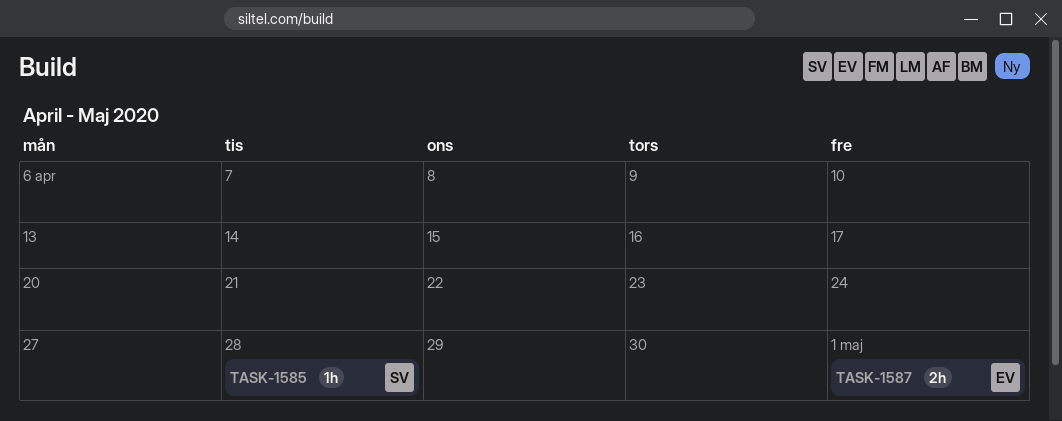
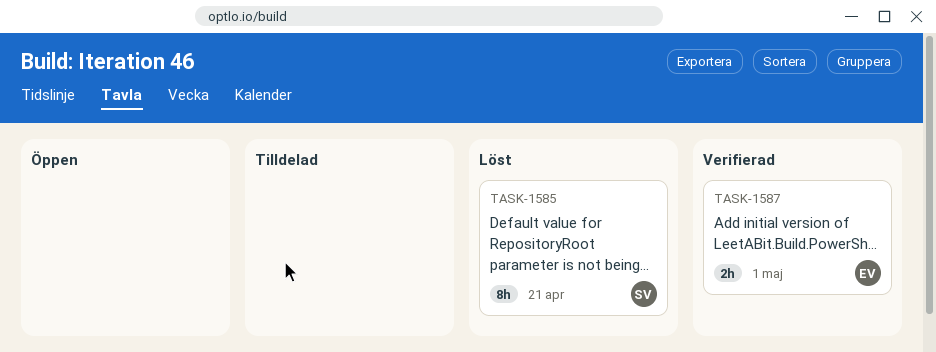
TASK-1585, estimate: 1h -> 8h
TASK-1585, due: Apr 28 -> Apr 21

